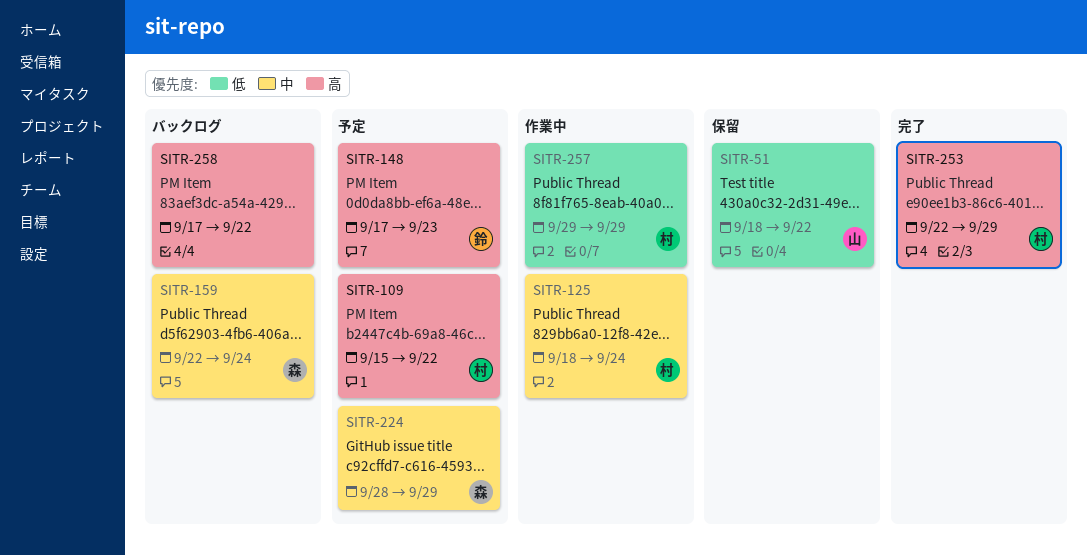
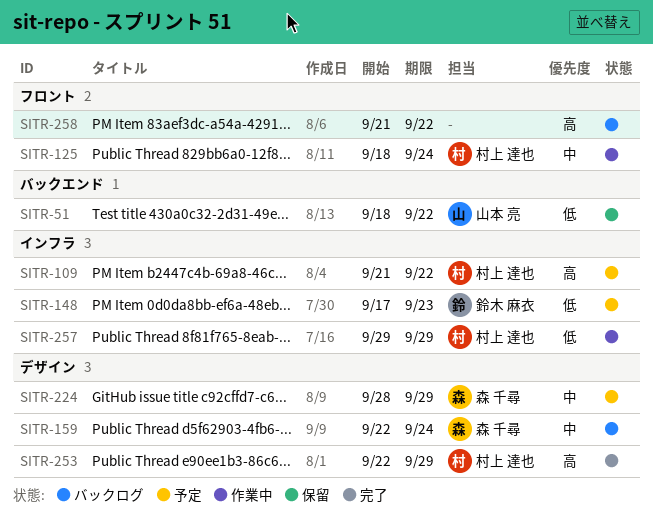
SITR-109, start: Sep 15 -> Sep 21
SITR-148, priority: 高 -> 低
SITR-258, start: Sep 17 -> Sep 21

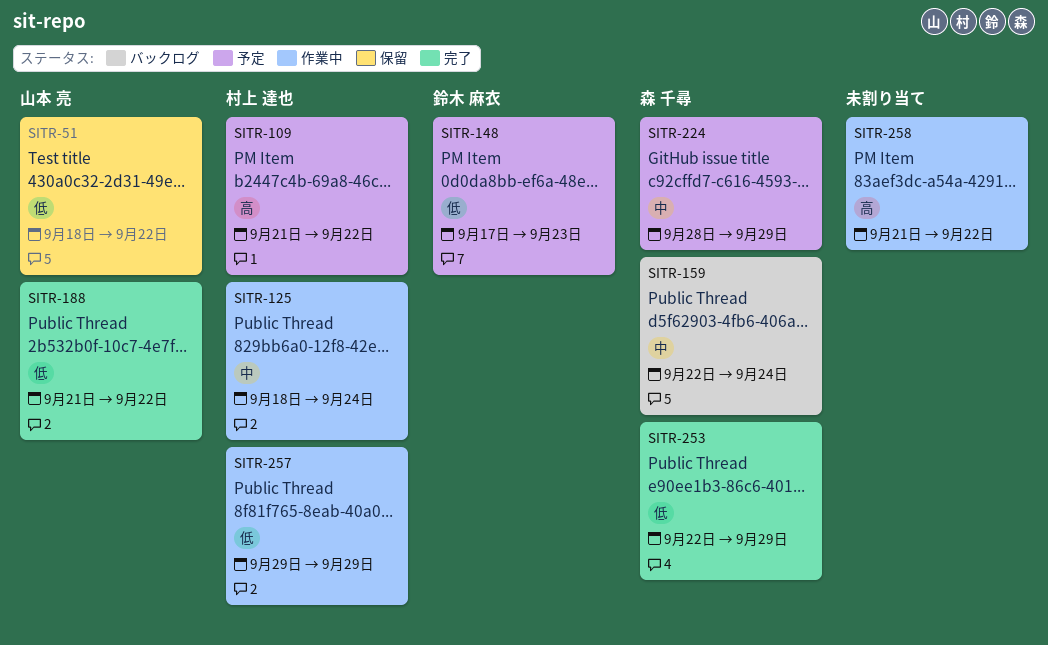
SITR-188: none -> present
SITR-253, owner: 村上 達也 -> 森 千尋
SITR-253, priority: 高 -> 低
SITR-258, status: バックログ -> 作業中

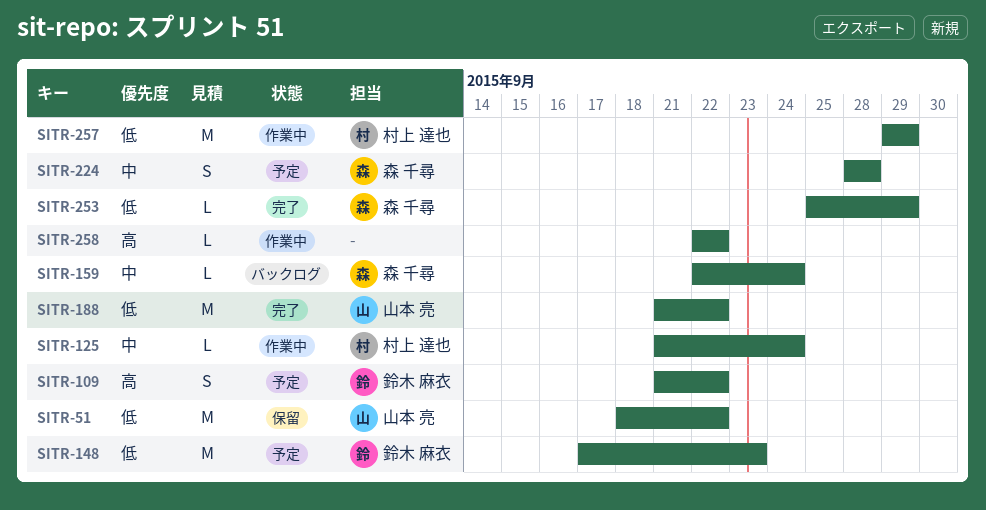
SITR-109, owner: 村上 達也 -> 鈴木 麻衣
SITR-125, start: Sep 18 -> Sep 21
SITR-224, due: Sep 29 -> Sep 28
SITR-253, start: Sep 22 -> Sep 25
SITR-258, start: Sep 21 -> Sep 22

